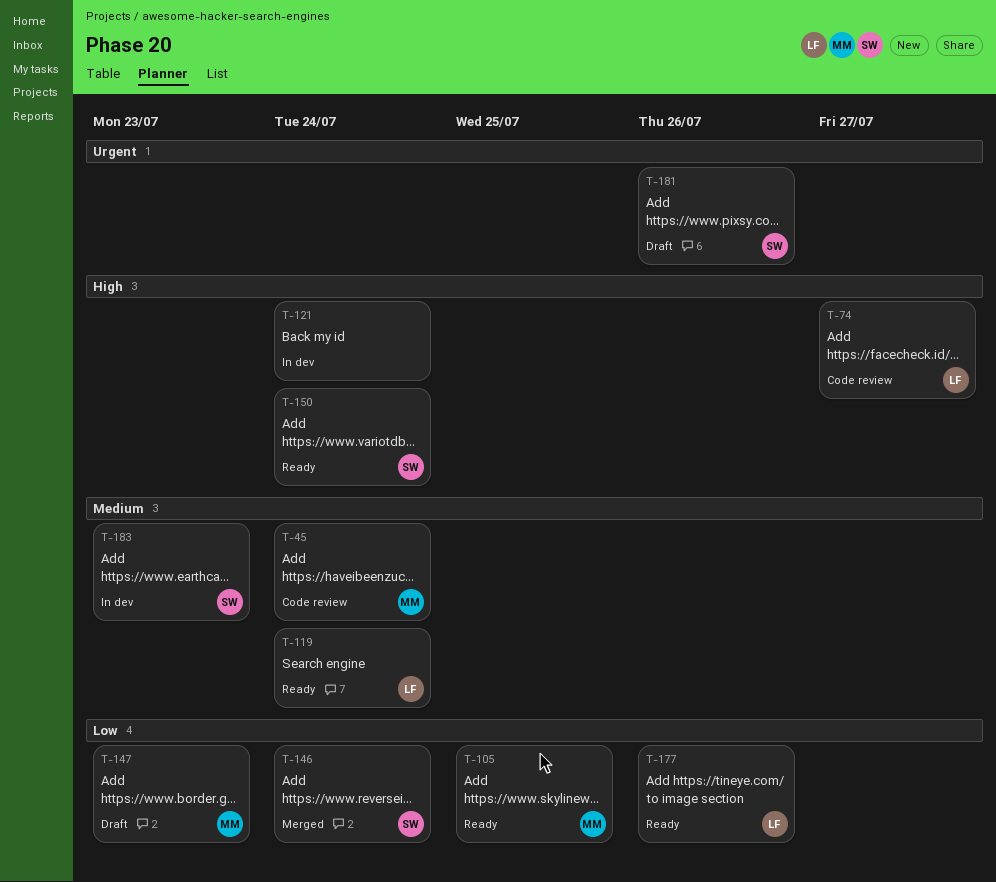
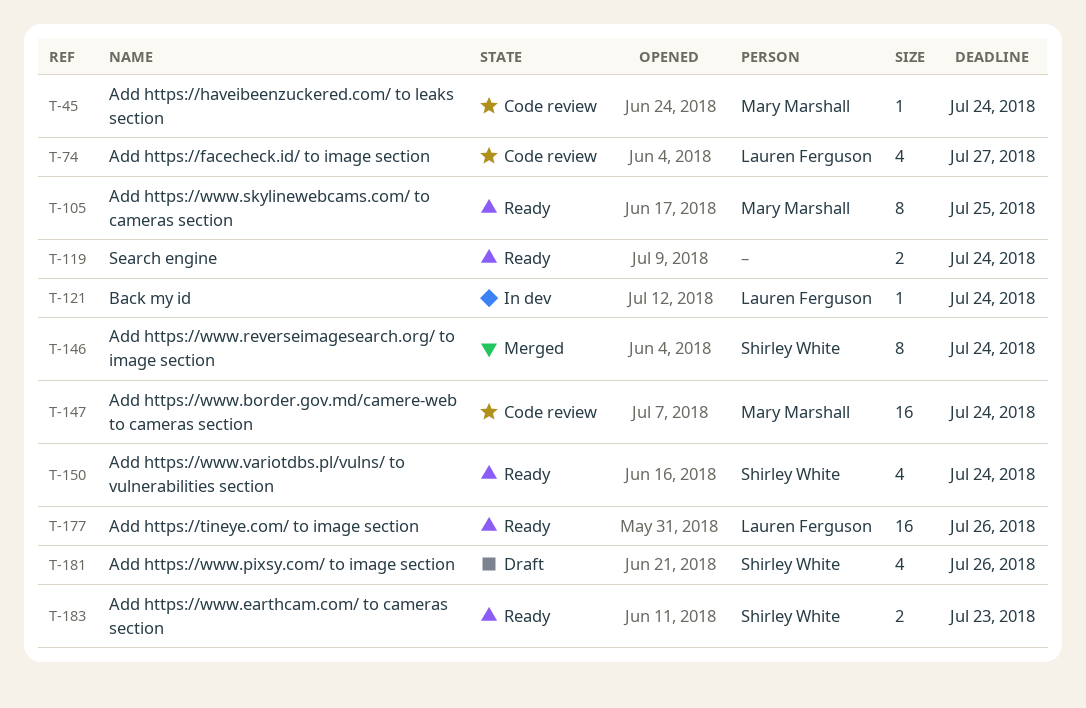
T-119, owner: Lauren Ferguson -> none
T-121, owner: none -> Lauren Ferguson
T-147, status: Draft -> Code review
T-147, due: Jul 23 -> Jul 24
T-183, status: In dev -> Ready

